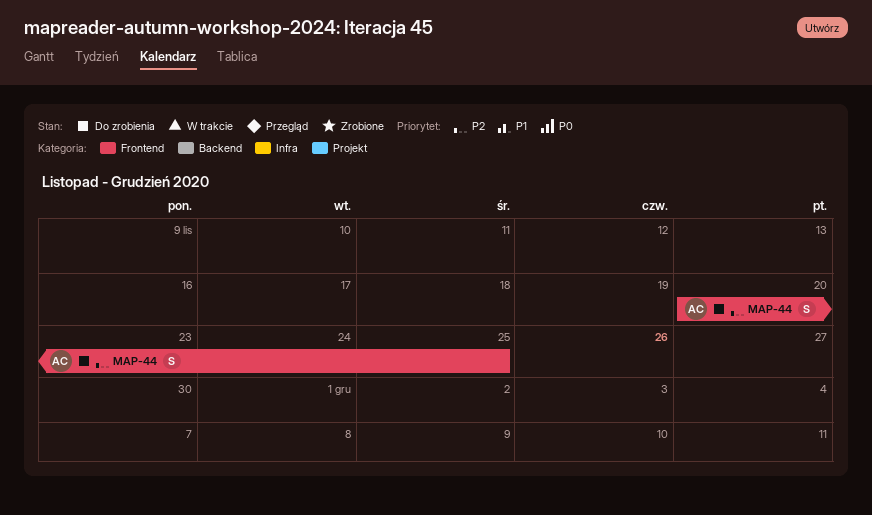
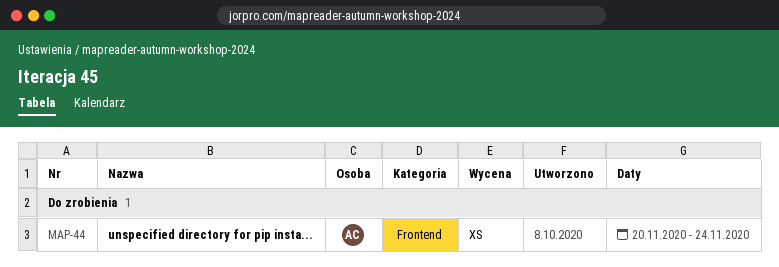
MAP-44, estimate: S -> XS
MAP-44, due: Nov 25 -> Nov 24

